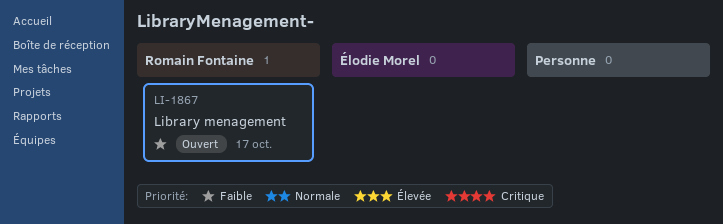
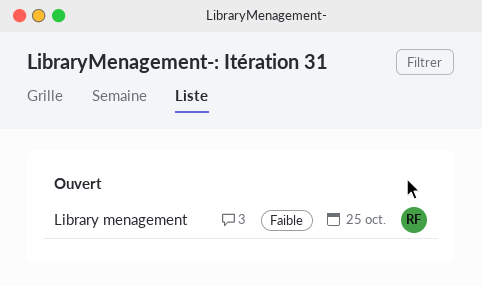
Library menagement, due: Oct 17 -> Oct 25

